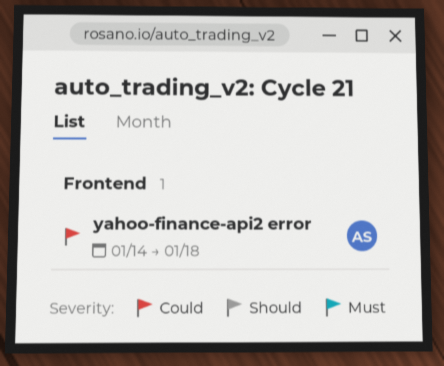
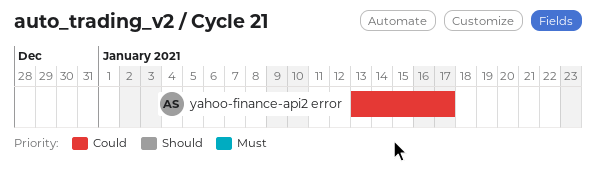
yahoo-finance-api2 error, start: Jan 14 -> Jan 13
yahoo-finance-api2 error, due: Jan 18 -> Jan 17

